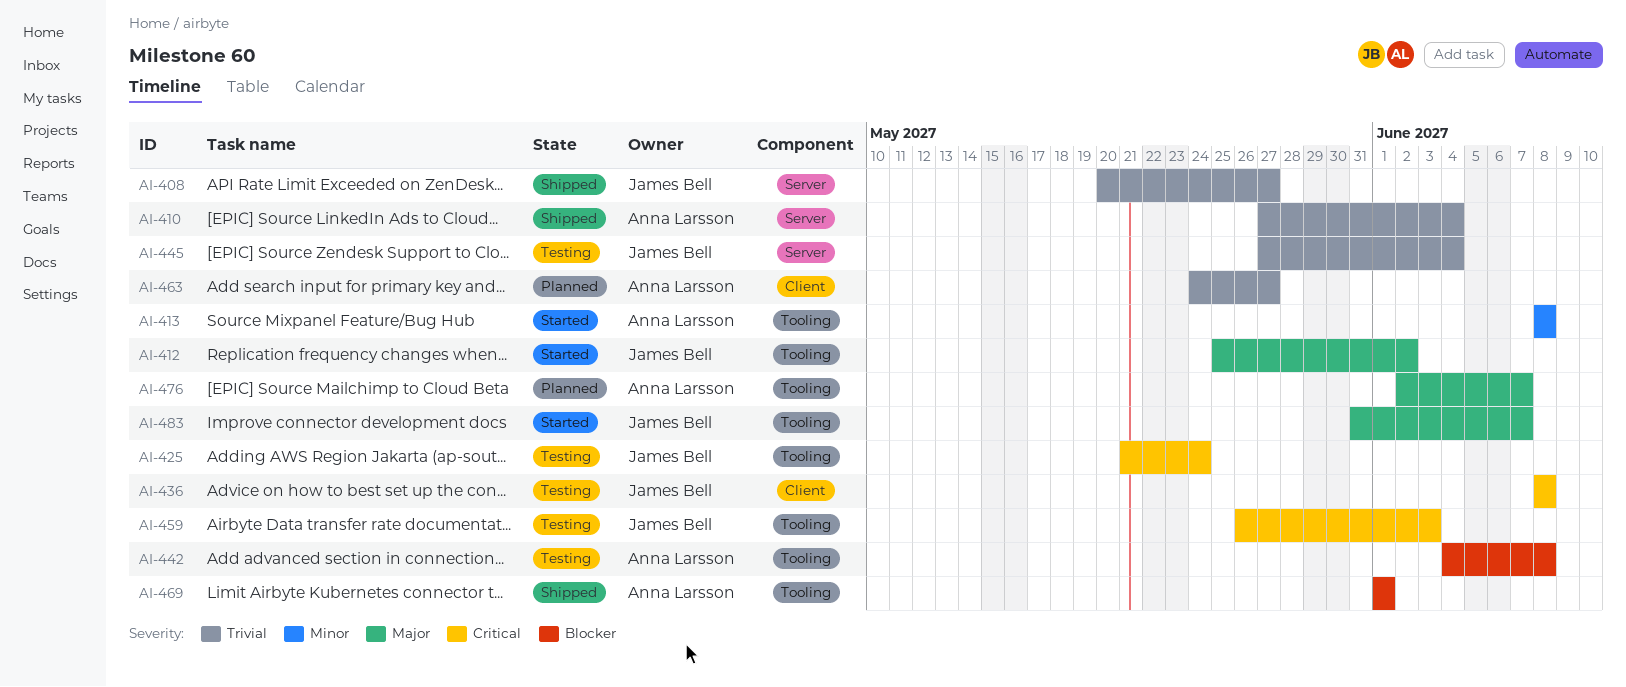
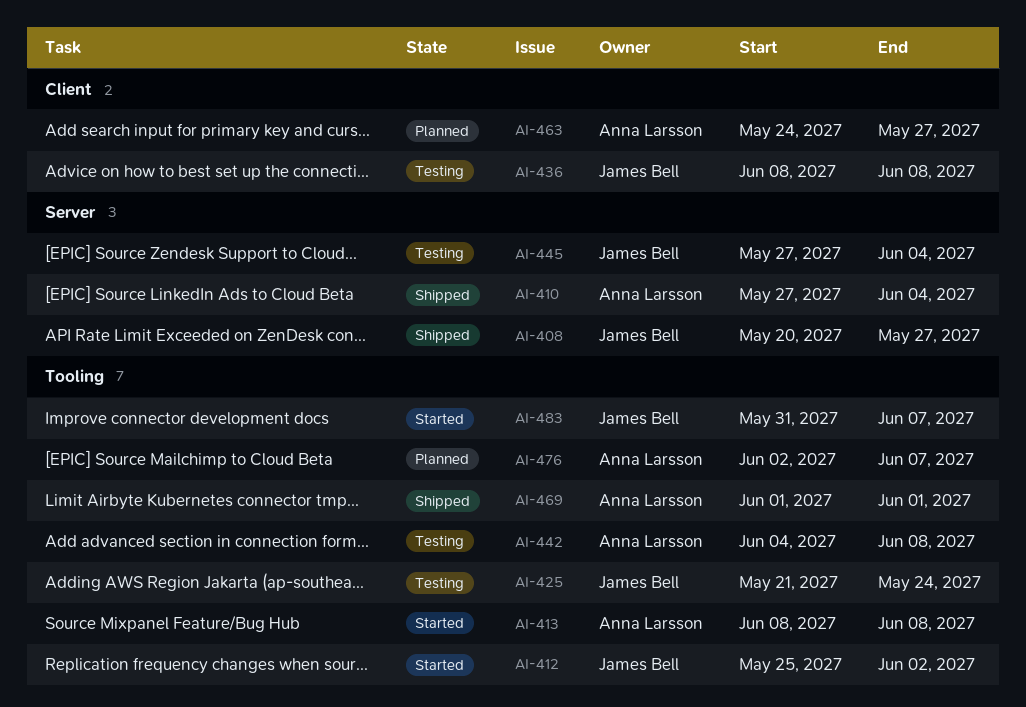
AI-459: present -> none

